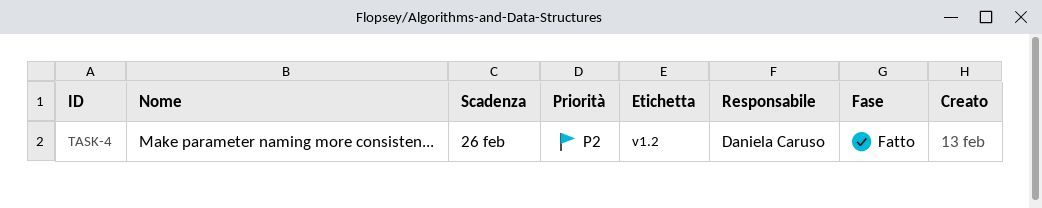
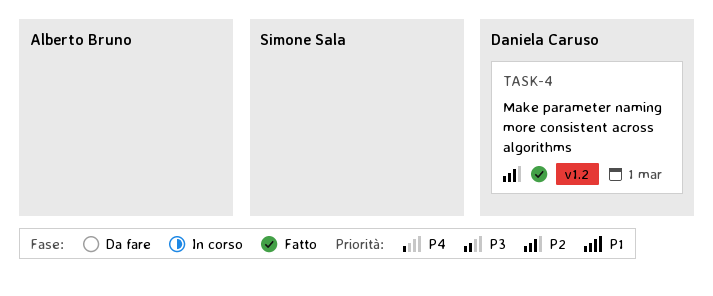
TASK-4, due: Feb 26 -> Mar 1

